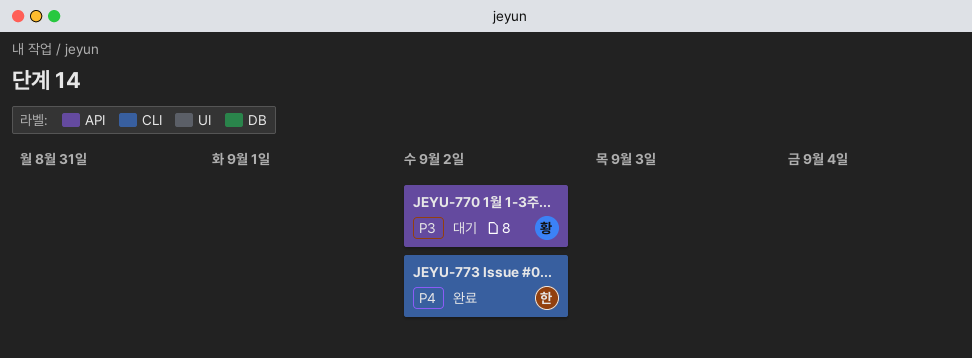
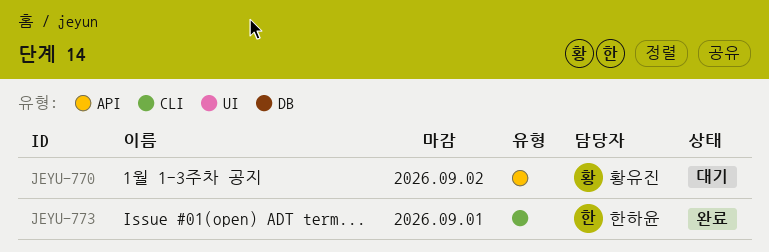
JEYU-773, due: Sep 2 -> Sep 1

